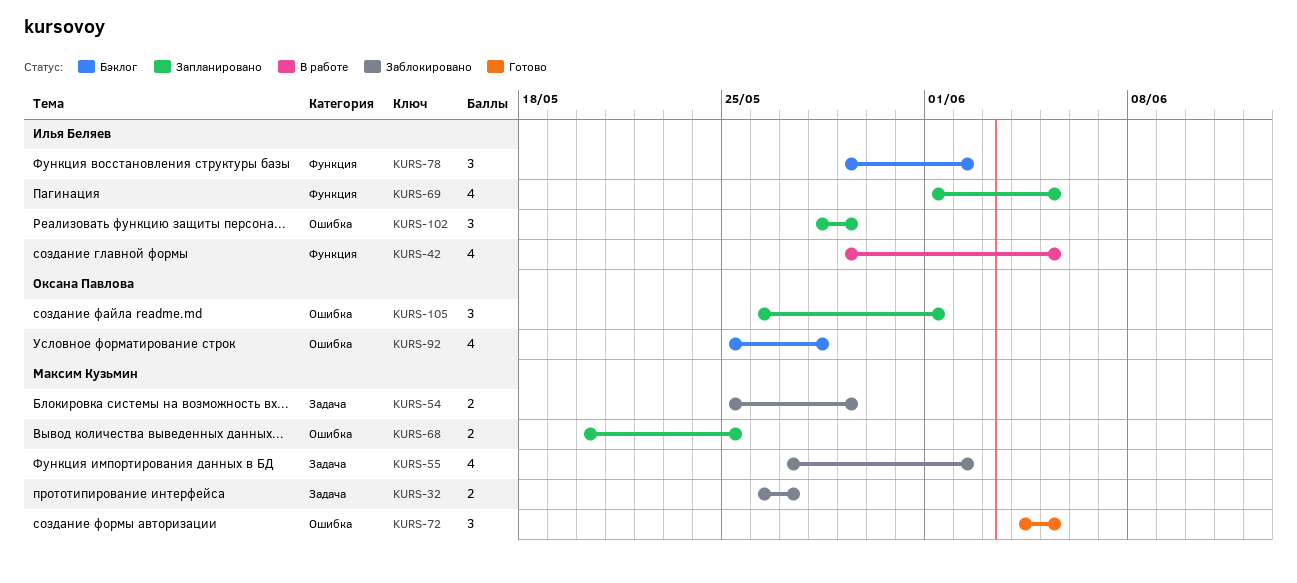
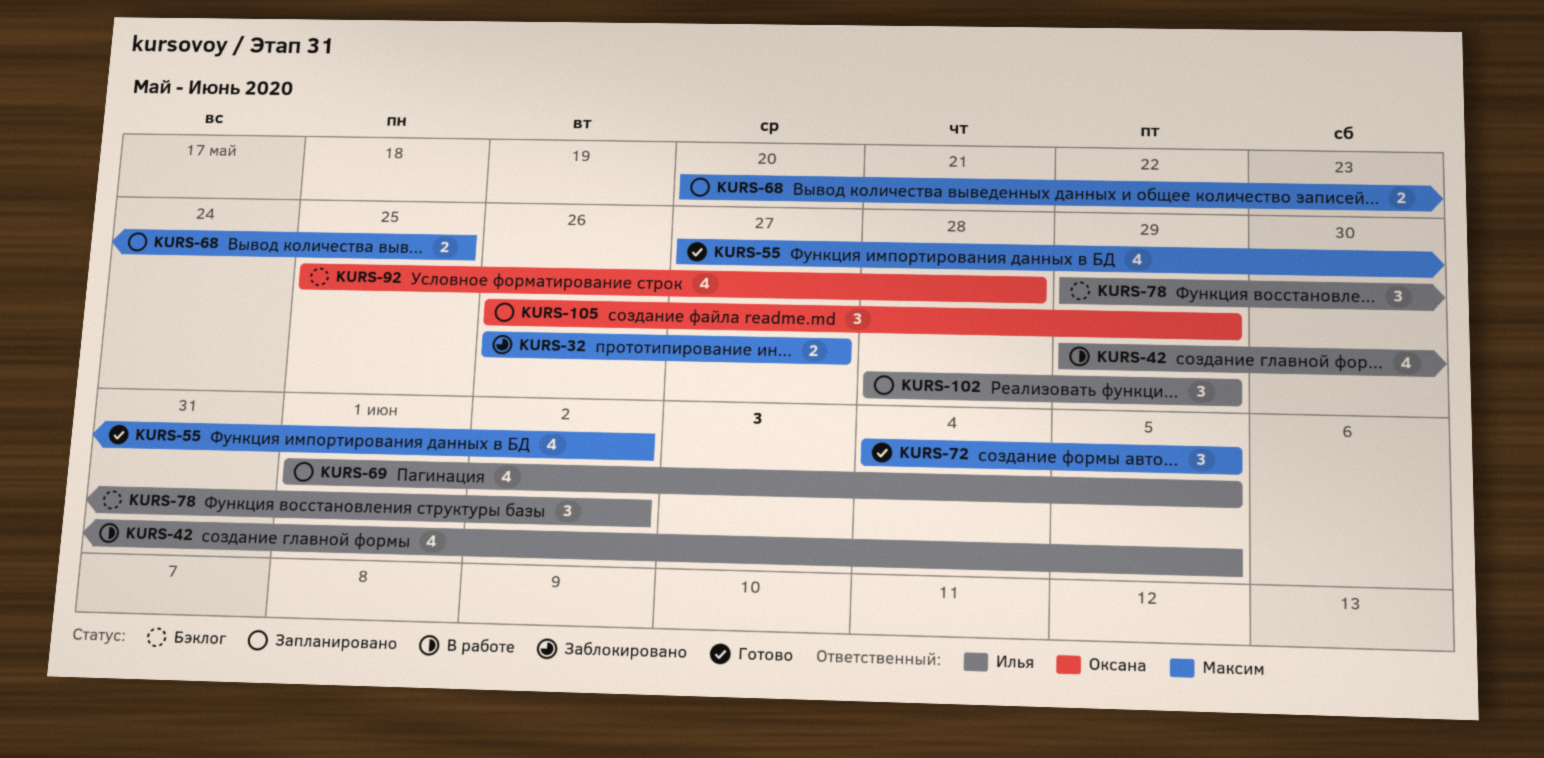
KURS-54: present -> none
KURS-55, status: Заблокировано -> Готово
KURS-105, due: Jun 1 -> May 29

